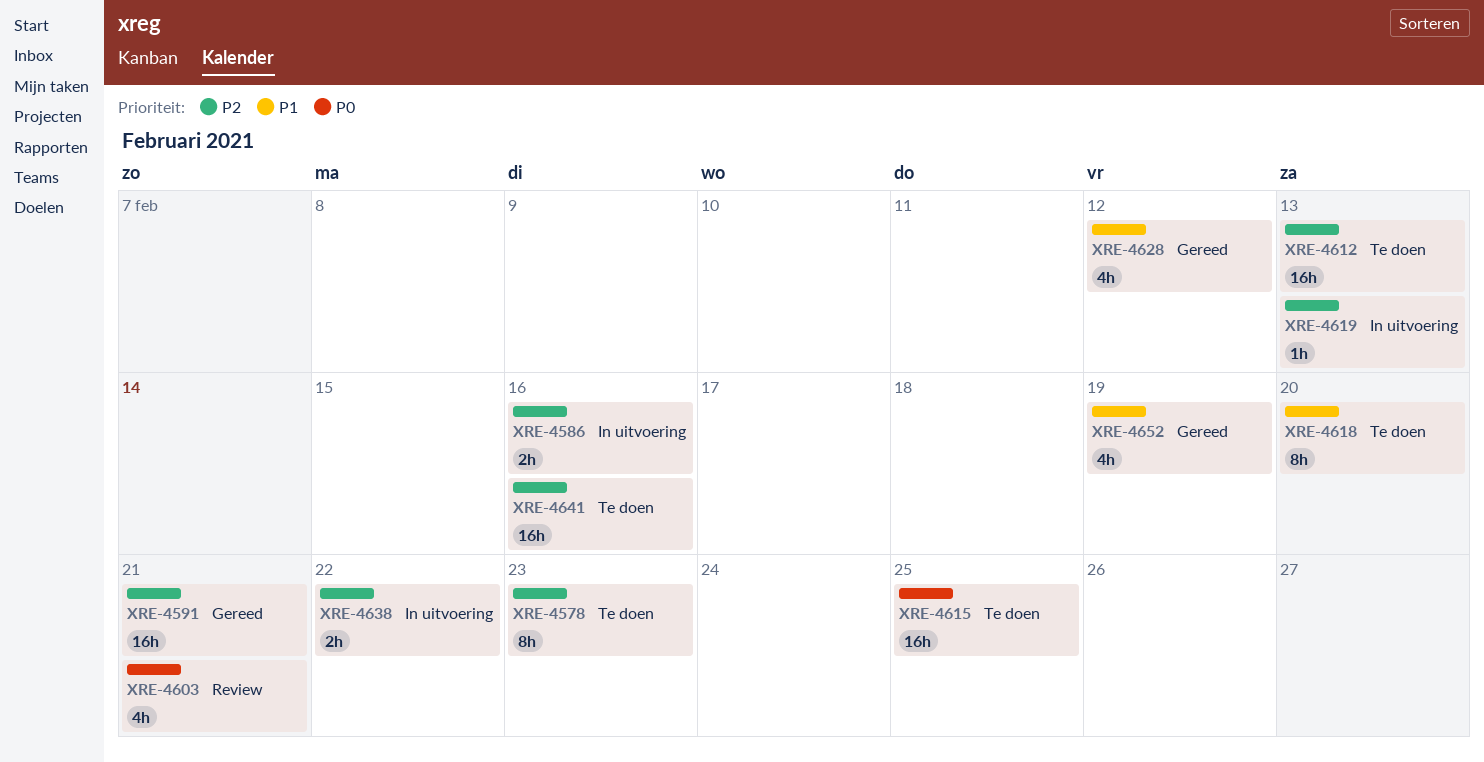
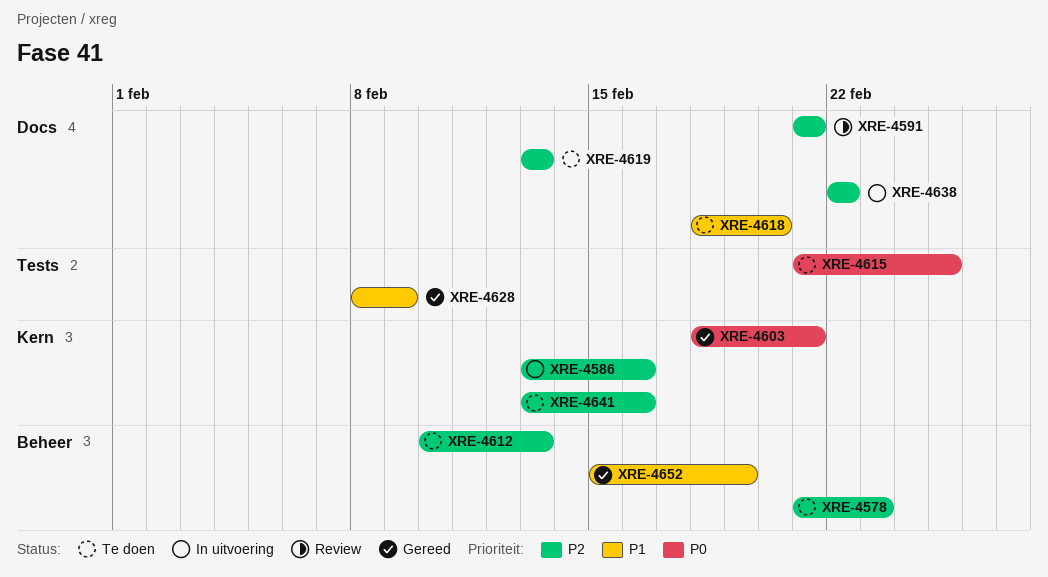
XRE-4591, status: Gereed -> Review
XRE-4603, status: Review -> Gereed
XRE-4619, status: In uitvoering -> Te doen
XRE-4628, due: Feb 12 -> Feb 9

